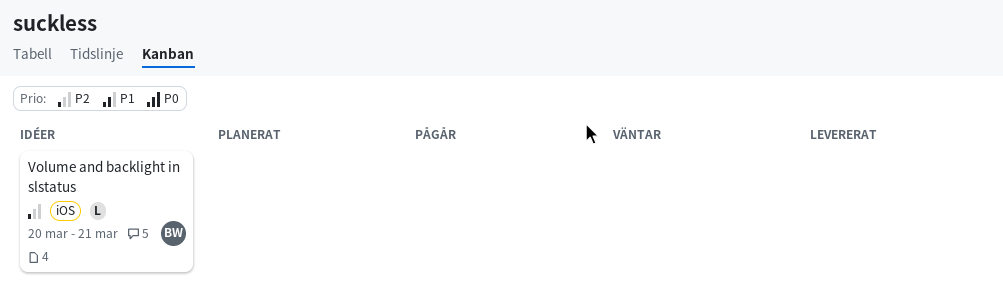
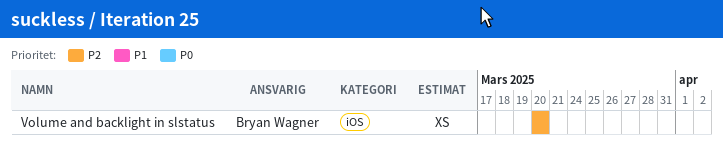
Volume and backlight in slstatus, estimate: L -> XS
Volume and backlight in slstatus, due: Mar 21 -> Mar 20

